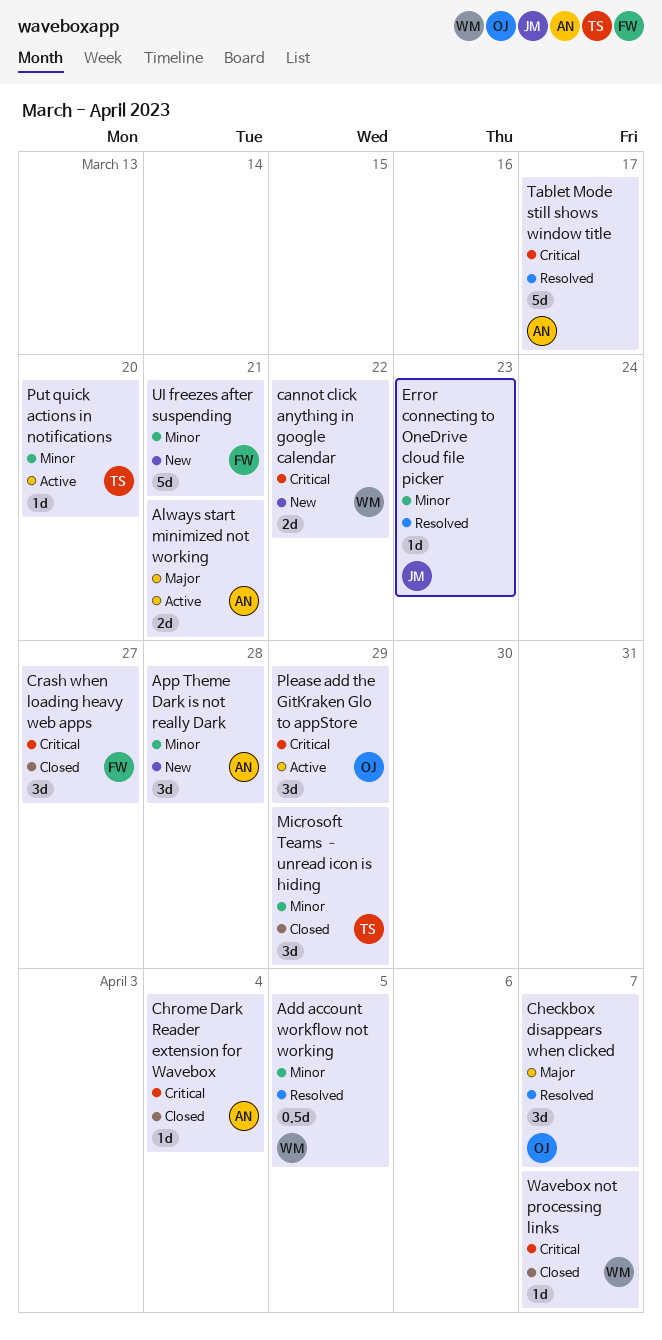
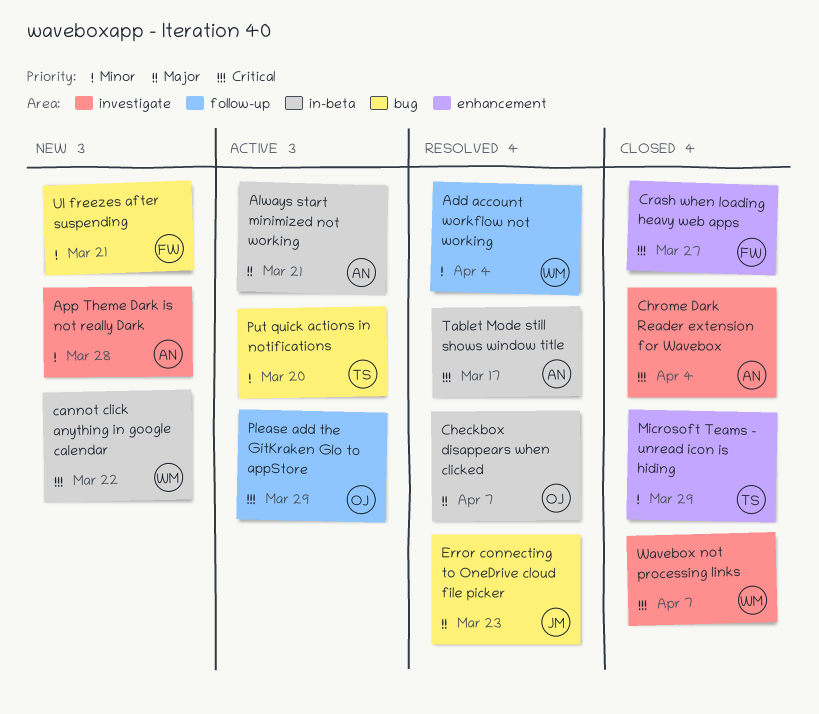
Add account workflow not working, due: Apr 5 -> Apr 4
Error connecting to OneDrive cloud file picker, priority: Minor -> Major

